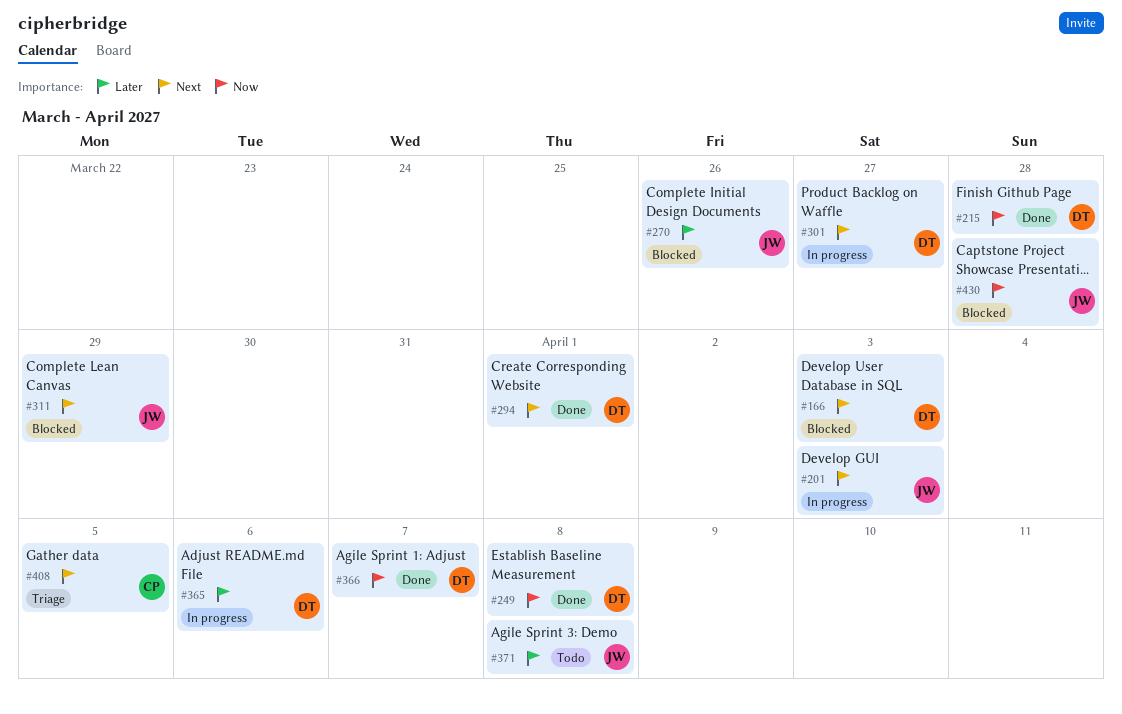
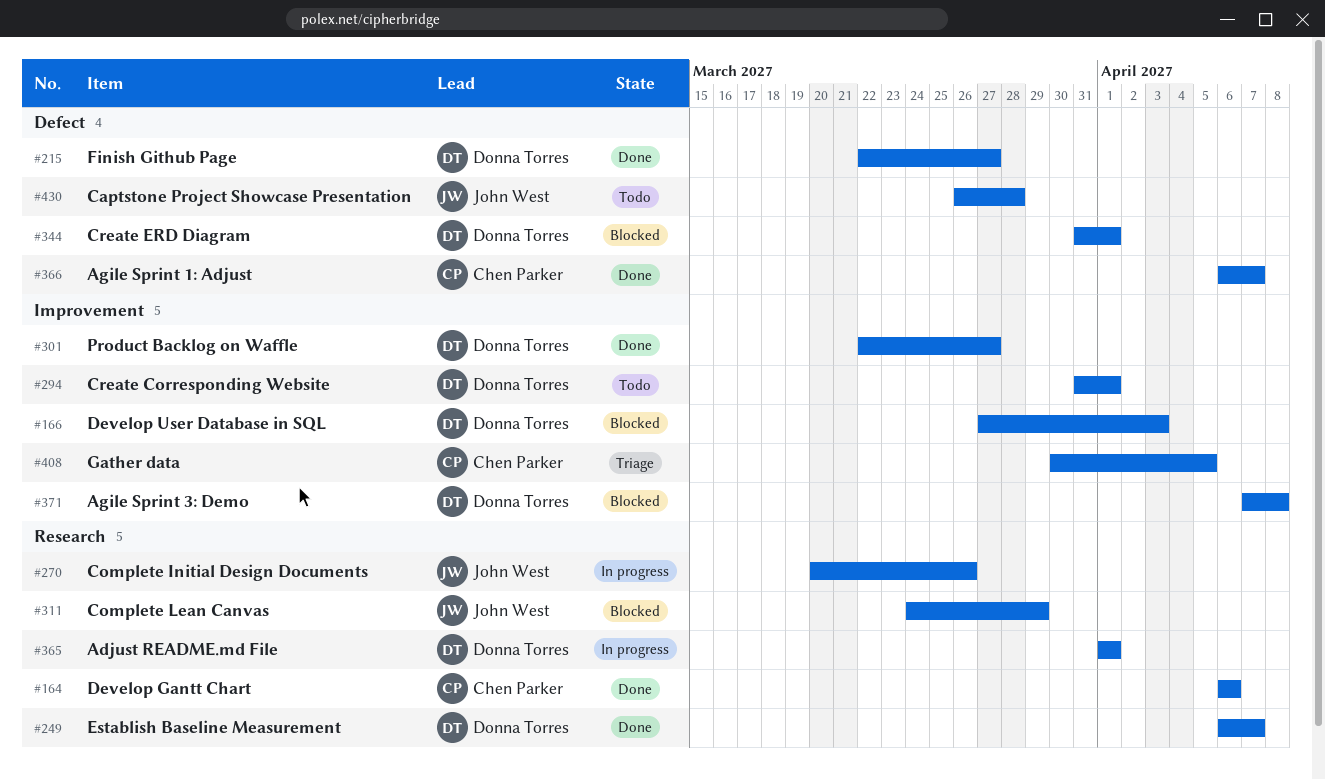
#164: none -> present
#201: present -> none
#215, due: Mar 28 -> Mar 27
#249, due: Apr 8 -> Apr 7
#270, status: Blocked -> In progress
#294, status: Done -> Todo
#301, status: In progress -> Done
#344: none -> present
#365, due: Apr 6 -> Apr 1
#366, owner: Donna Torres -> Chen Parker
#371, status: Todo -> Blocked
#371, owner: John West -> Donna Torres
#430, status: Blocked -> Todo

